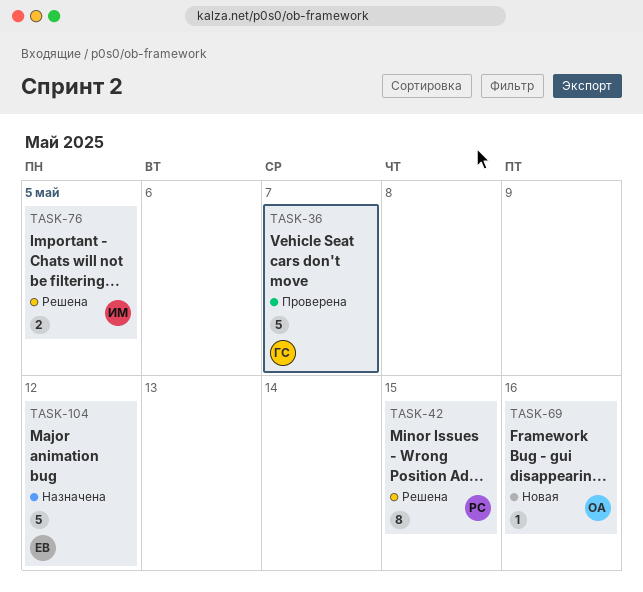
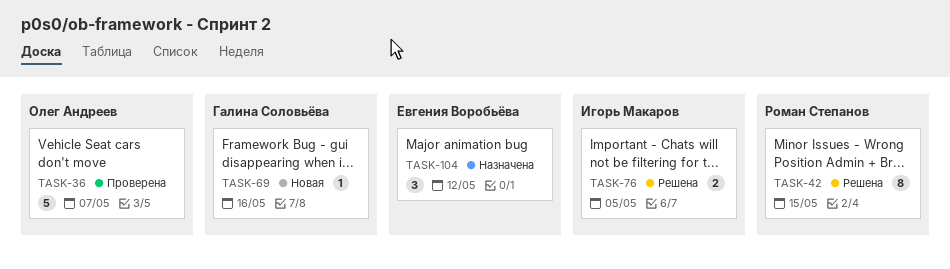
TASK-36, owner: Галина Соловьёва -> Олег Андреев
TASK-69, owner: Олег Андреев -> Галина Соловьёва
TASK-104, estimate: 5 -> 3

